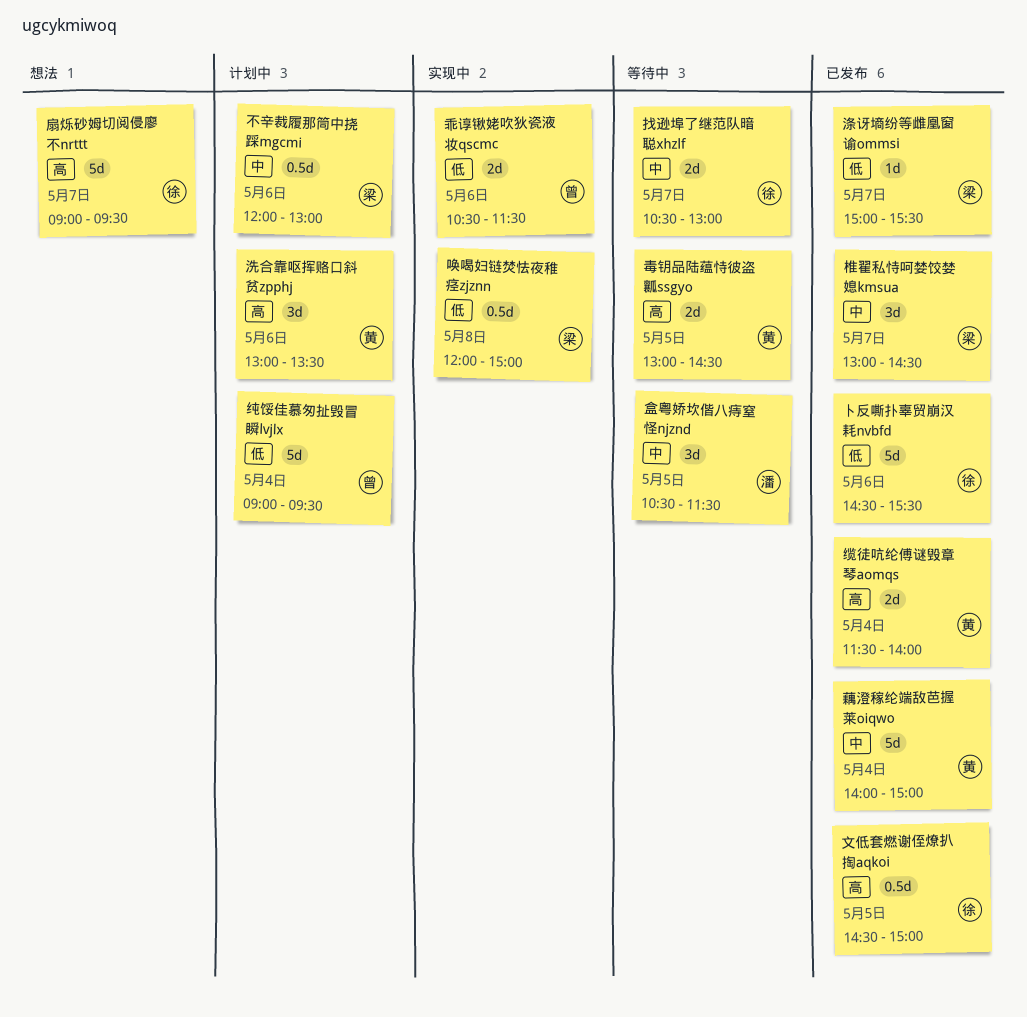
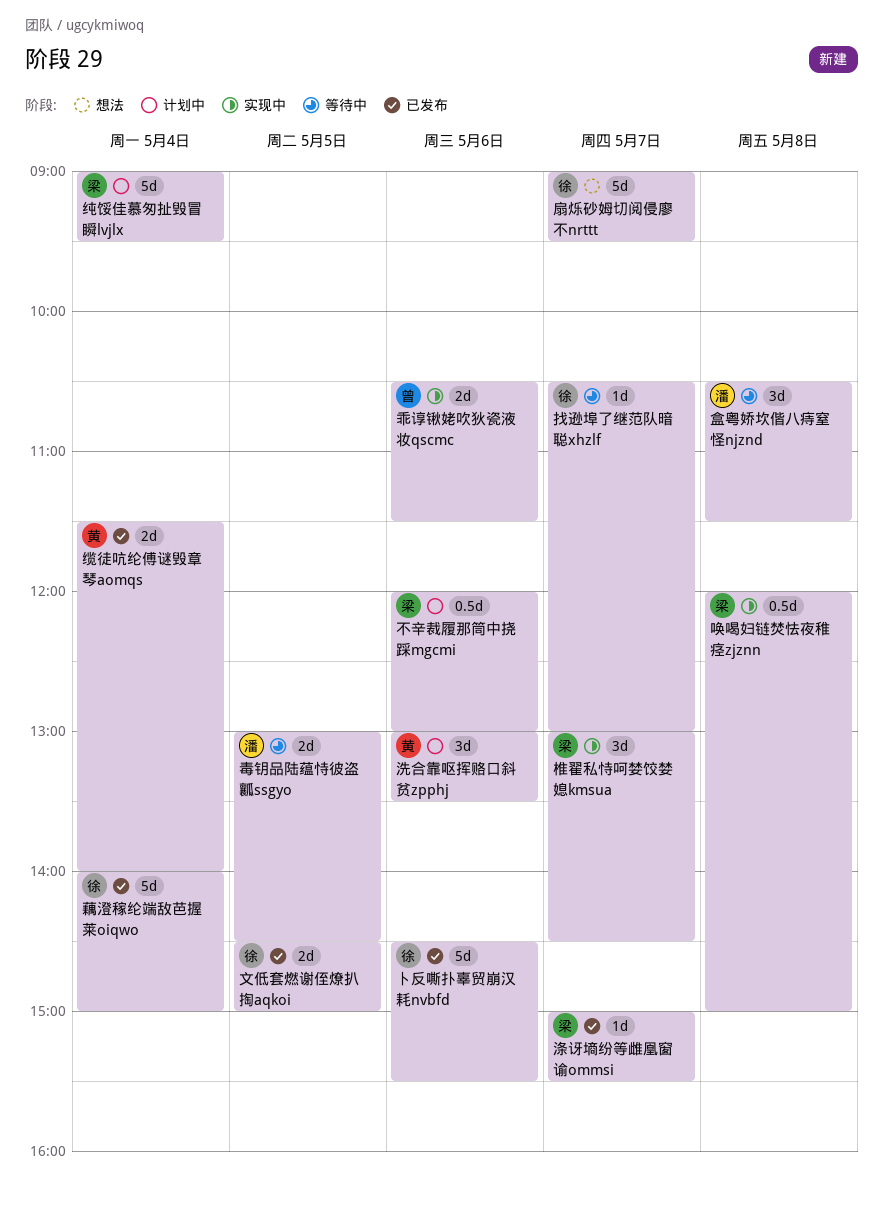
找逊埠了继范队暗聪xhzlf, estimate: 2d -> 1d
文低套燃谢侄燎扒掏aqkoi, estimate: 0.5d -> 2d
椎翟私恃呵婪饺婪媳kmsua, status: 已发布 -> 实现中
毒钥品陆蕴恃彼盗瓤ssgyo, owner: 黄 -> 潘
盒粤娇坎偕八痔窒怪njznd, day: May 5 -> May 8
纯馁佳慕匆扯毁冒瞬lvjlx, owner: 曾 -> 梁
藕澄稼纶端敌芭握莱oiqwo, owner: 黄 -> 徐

